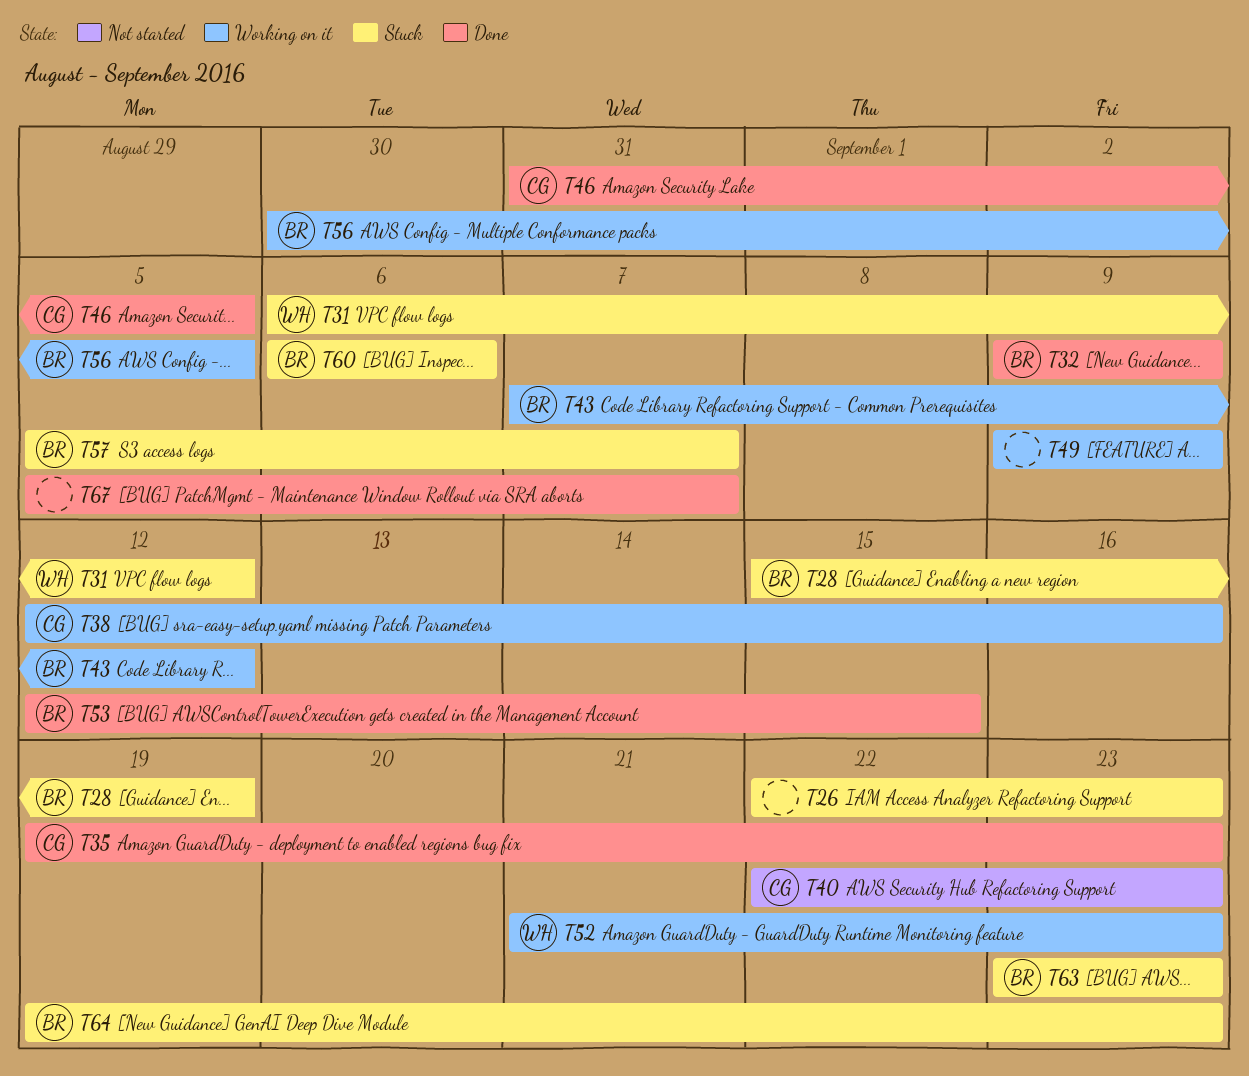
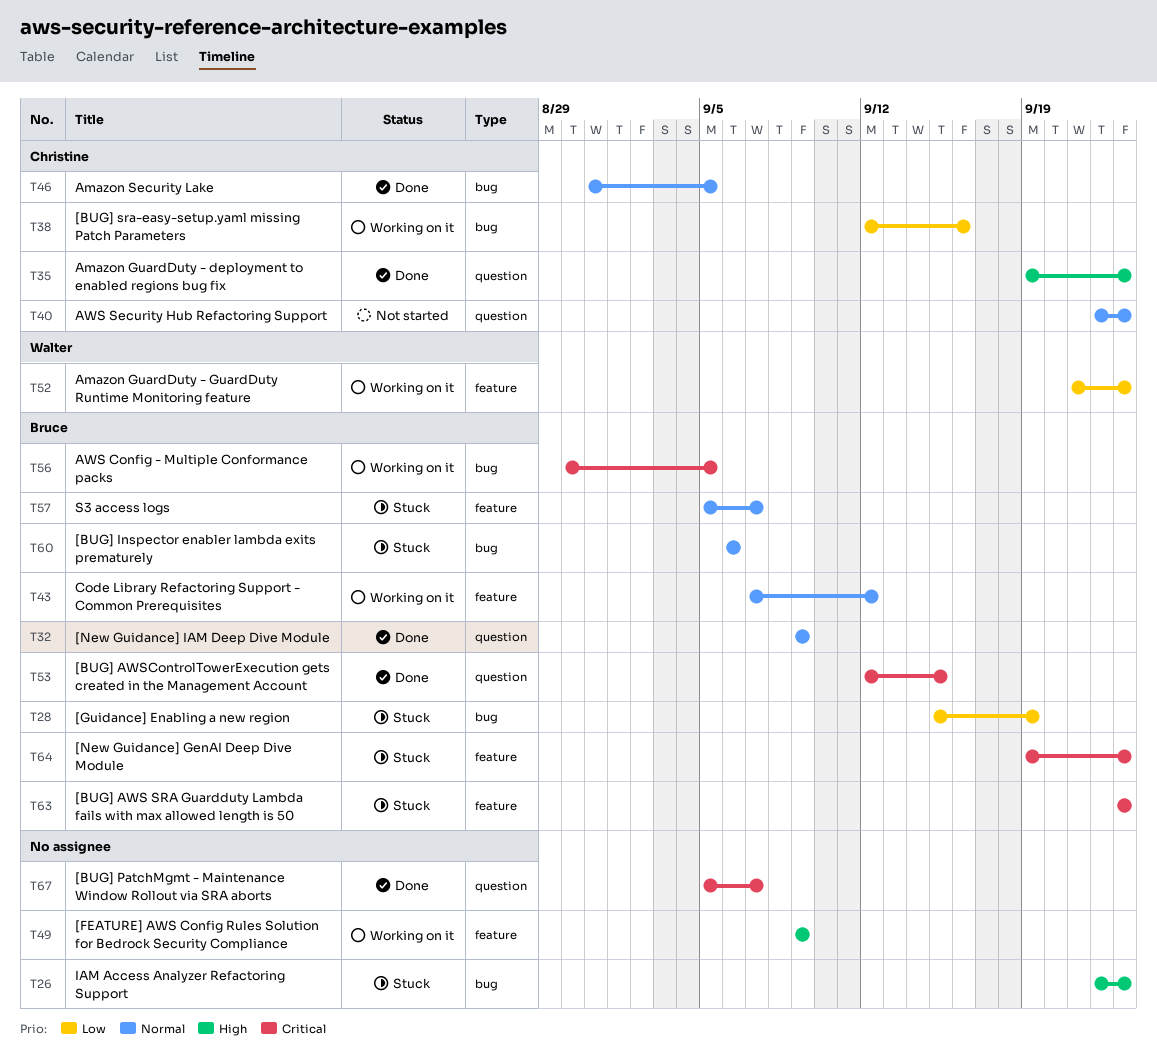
T31: present -> none

